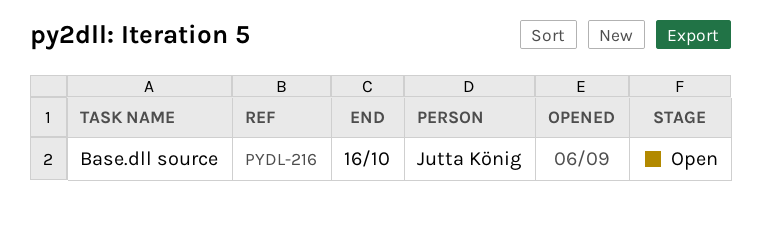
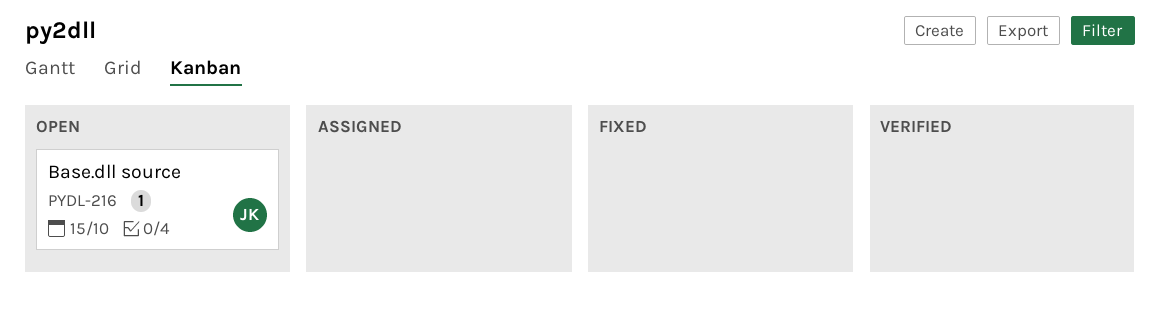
PYDL-216, due: Oct 16 -> Oct 15

